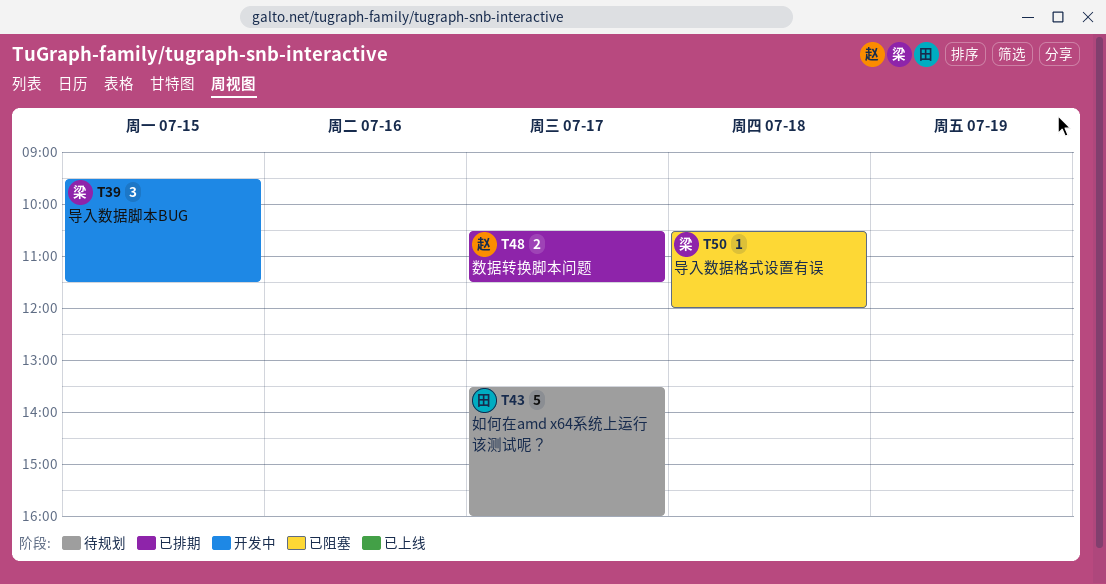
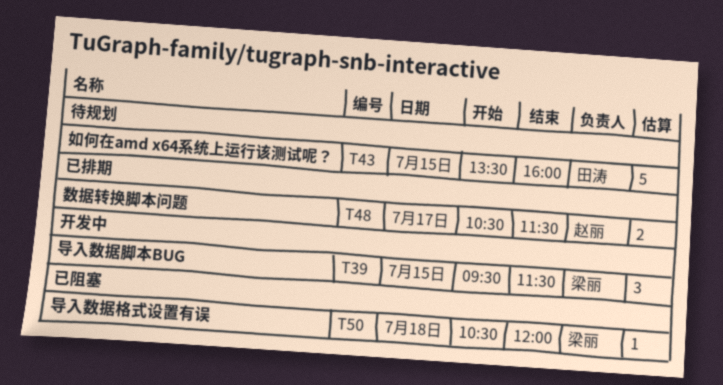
T43, day: Jul 17 -> Jul 15

